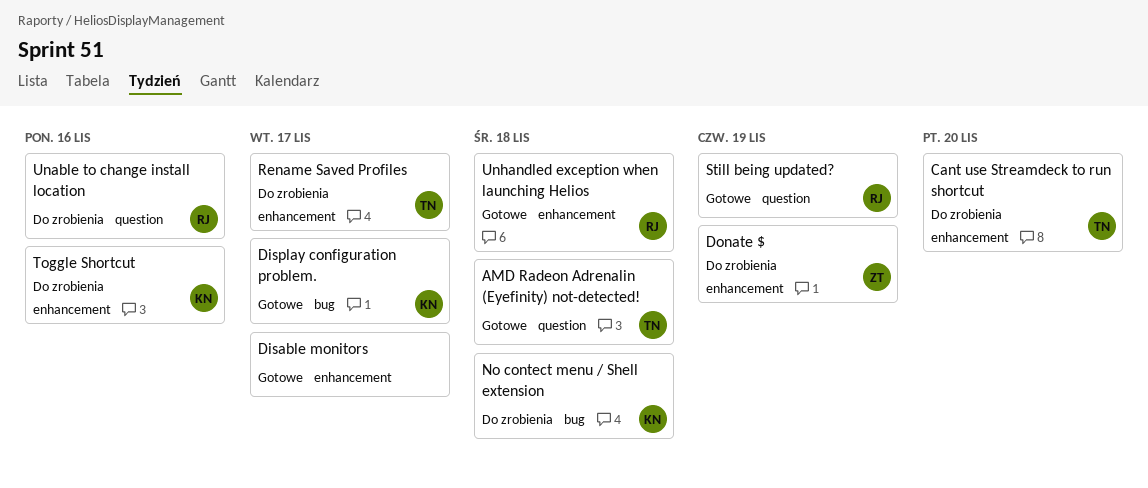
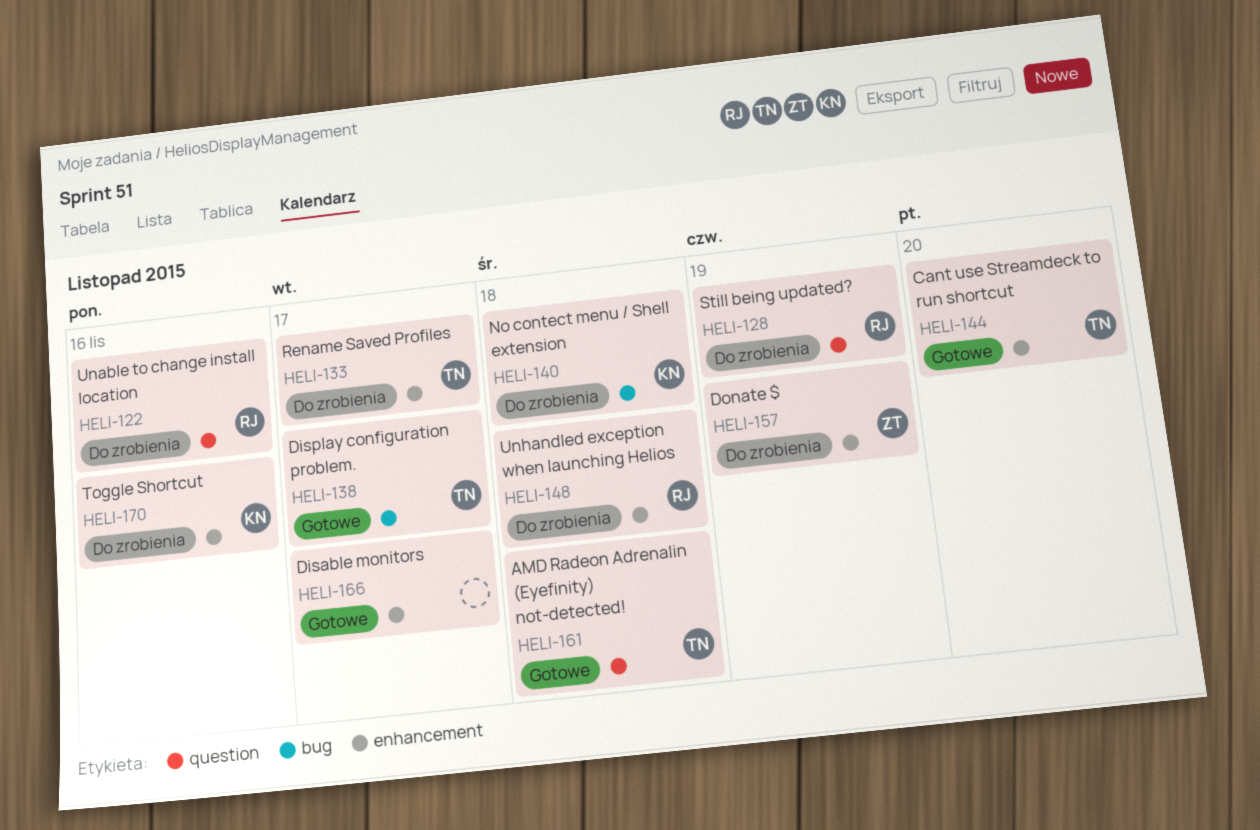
Cant use Streamdeck to run shortcut, status: Do zrobienia -> Gotowe
Display configuration problem., owner: KN -> TN
Still being updated?, status: Gotowe -> Do zrobienia
Unhandled exception when launching Helios, status: Gotowe -> Do zrobienia

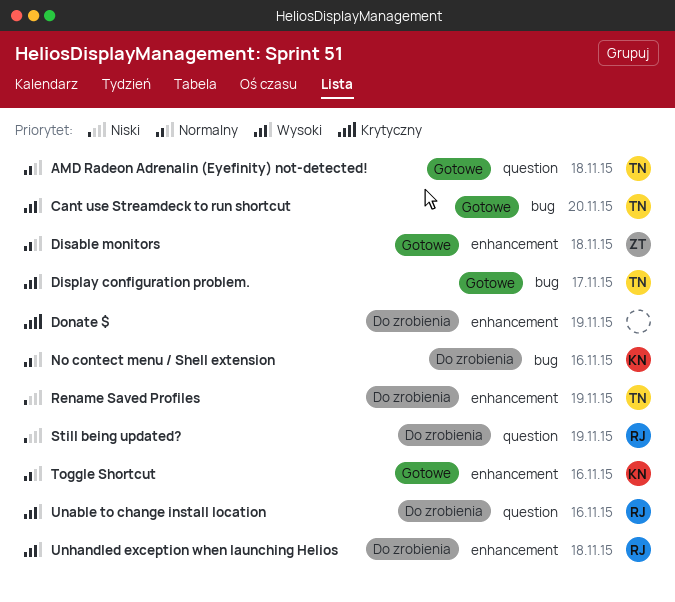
Cant use Streamdeck to run shortcut, label: enhancement -> bug
Disable monitors, owner: none -> ZT
Disable monitors, due: Nov 17 -> Nov 18
Donate $, owner: ZT -> none
No contect menu / Shell extension, due: Nov 18 -> Nov 16
Rename Saved Profiles, due: Nov 17 -> Nov 19
Toggle Shortcut, status: Do zrobienia -> Gotowe

